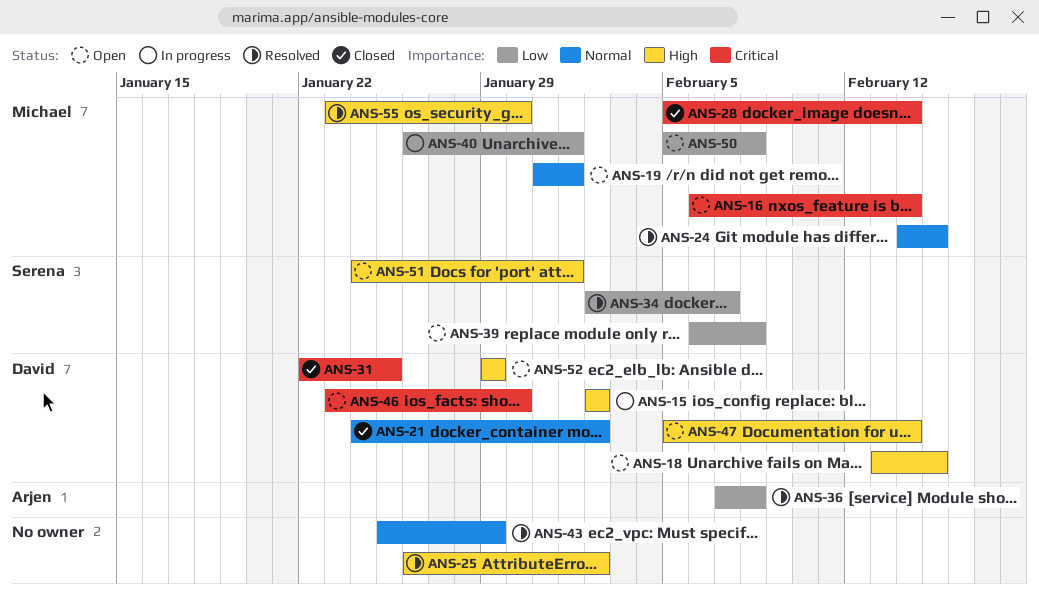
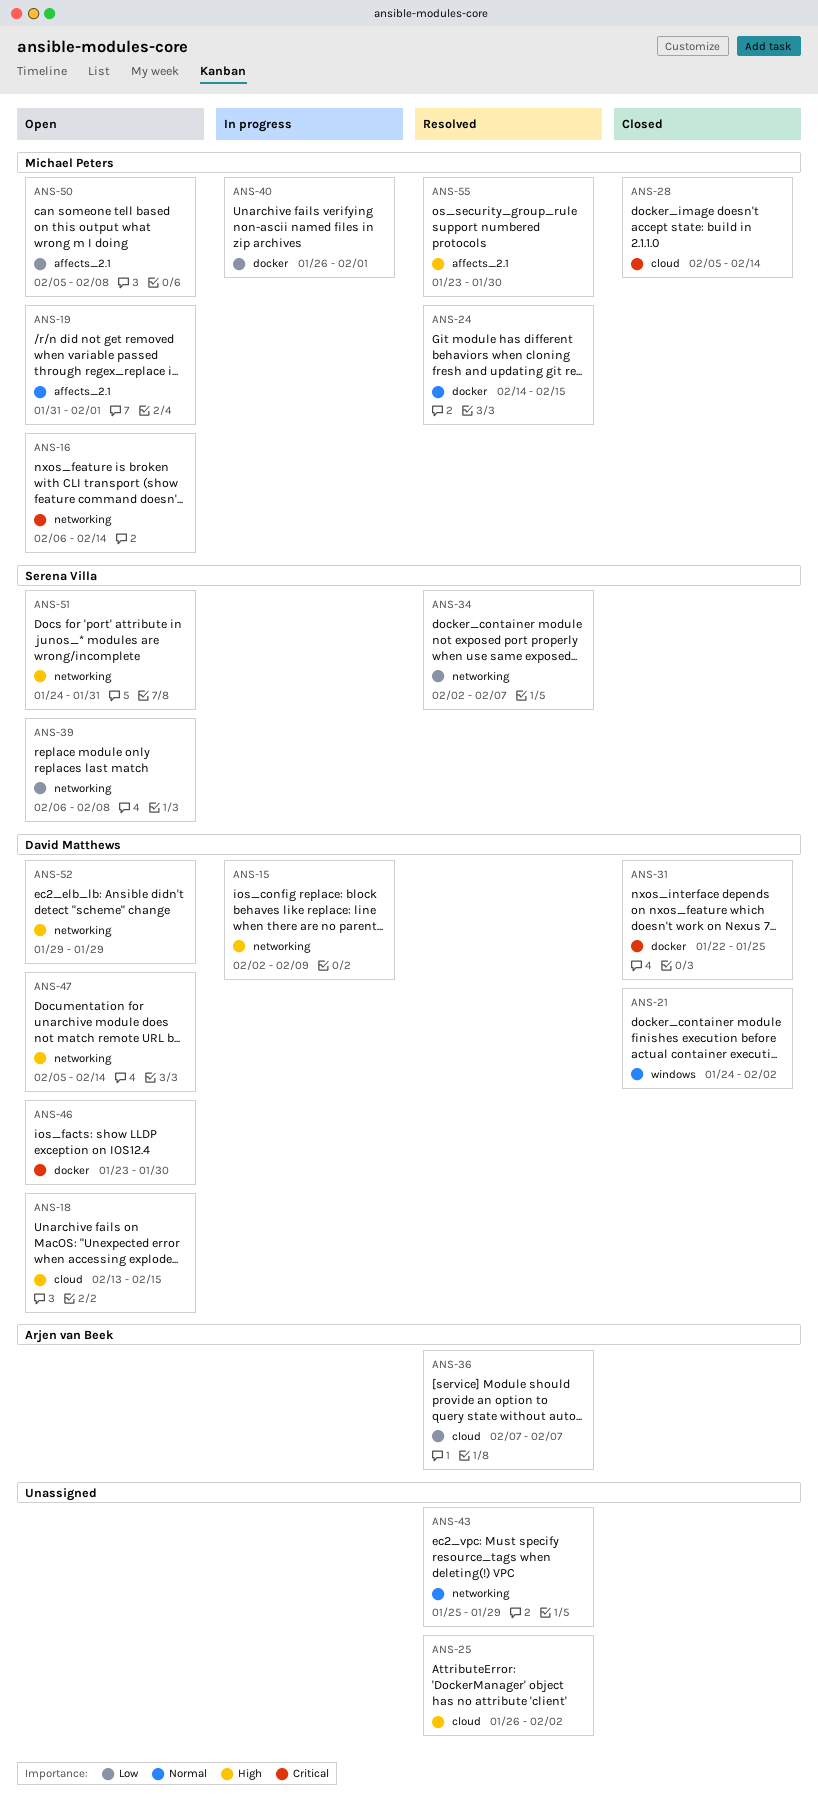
ANS-15, due: Feb 2 -> Feb 9
ANS-36, due: Feb 8 -> Feb 7
ANS-51, due: Feb 1 -> Jan 31

